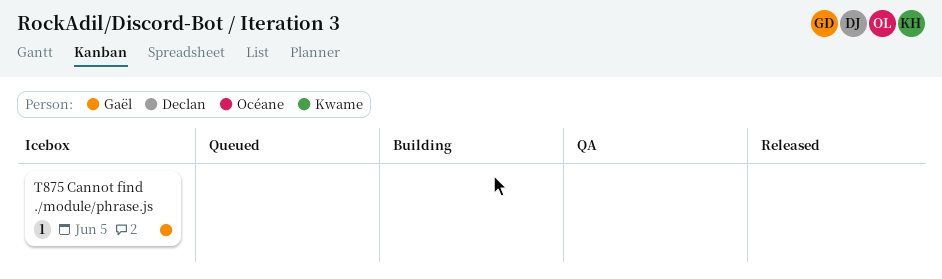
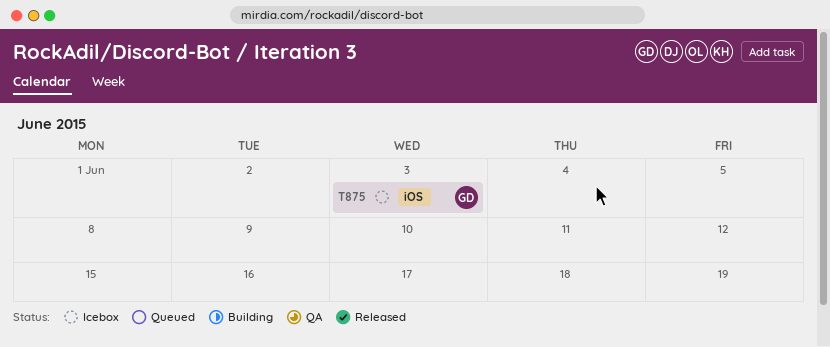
T875, due: Jun 5 -> Jun 3

